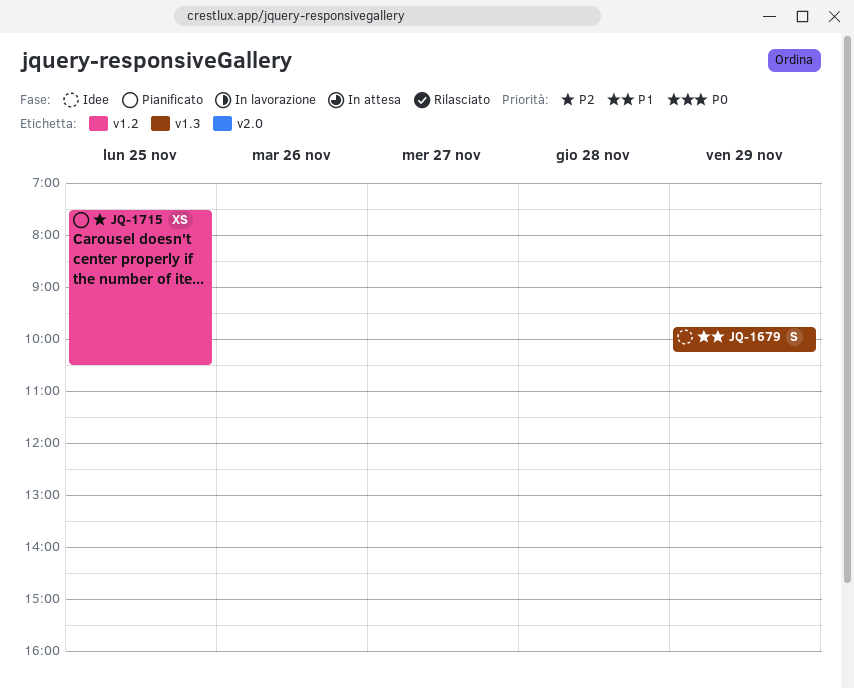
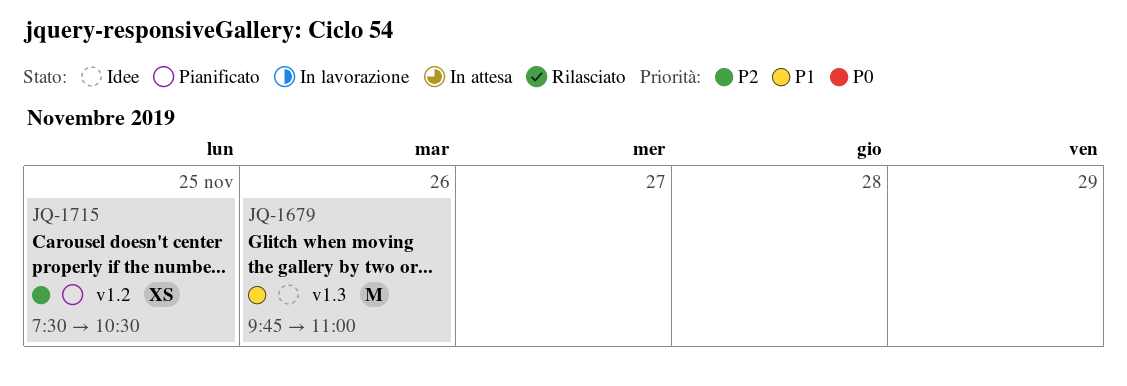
JQ-1679, estimate: S -> M
JQ-1679, day: Nov 29 -> Nov 26
JQ-1679, ends: 10:15 -> 11:00

